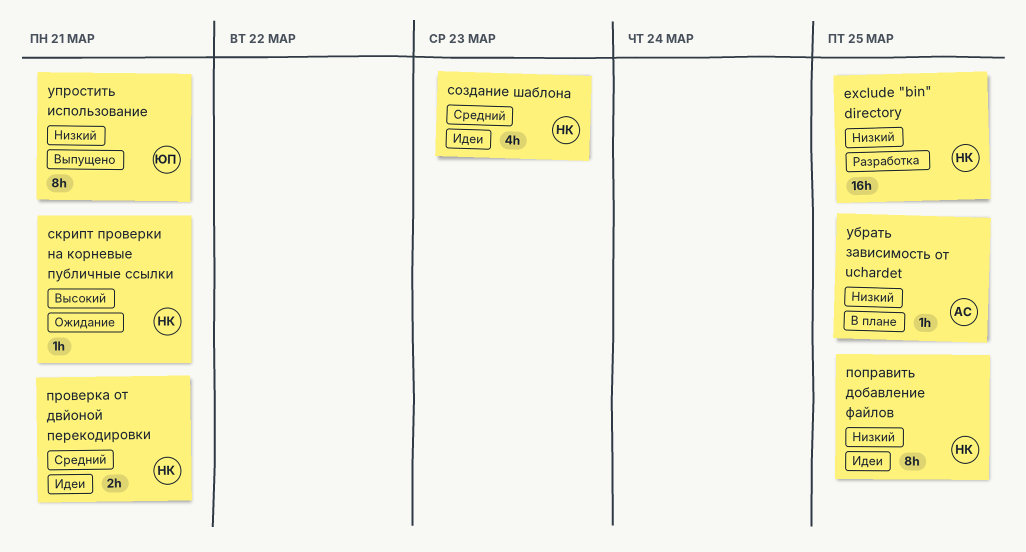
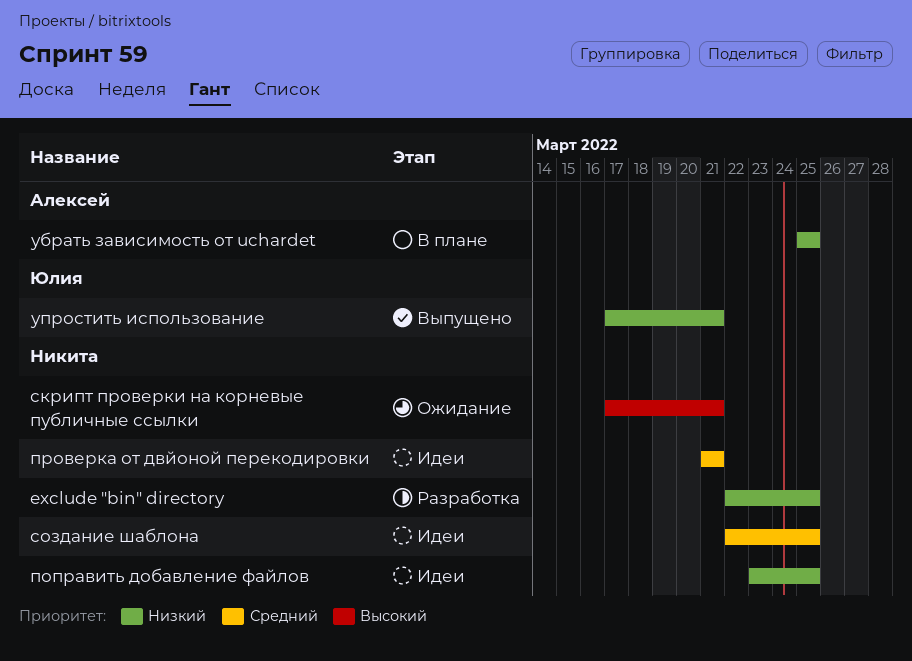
создание шаблона, due: Mar 23 -> Mar 25

